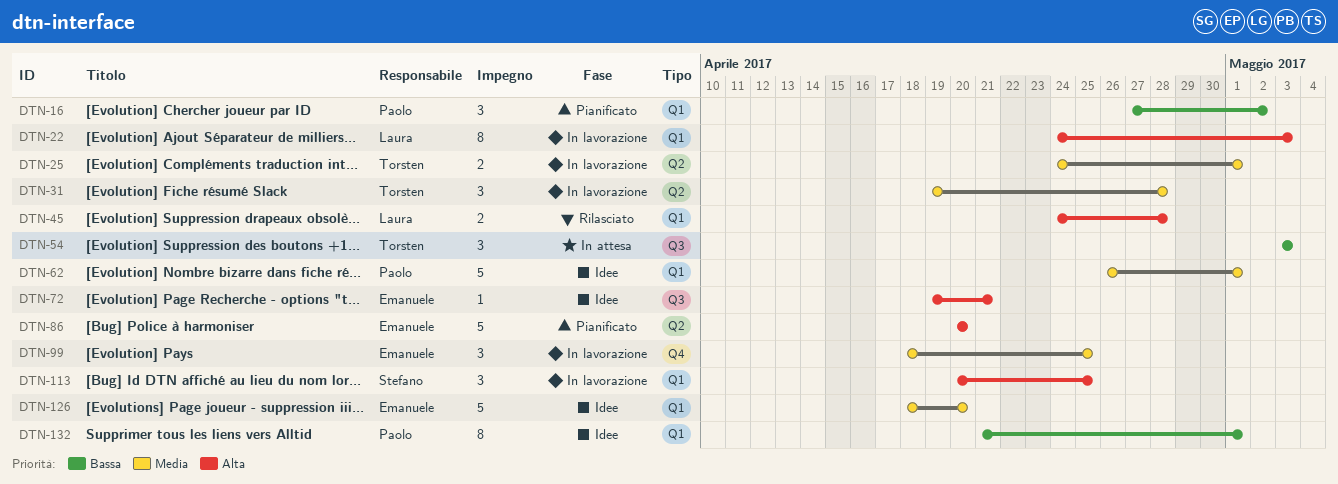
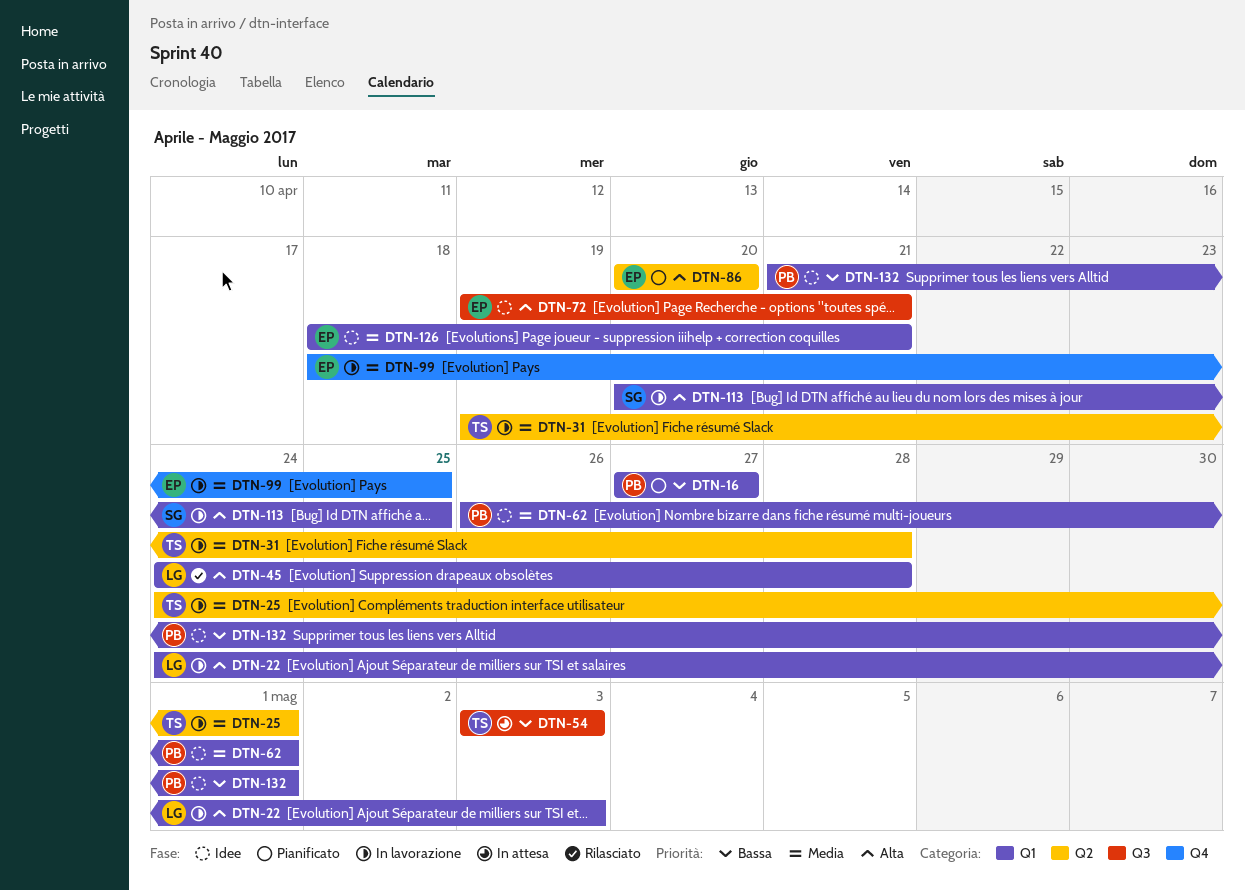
DTN-16, due: May 2 -> Apr 27
DTN-126, due: Apr 20 -> Apr 21

